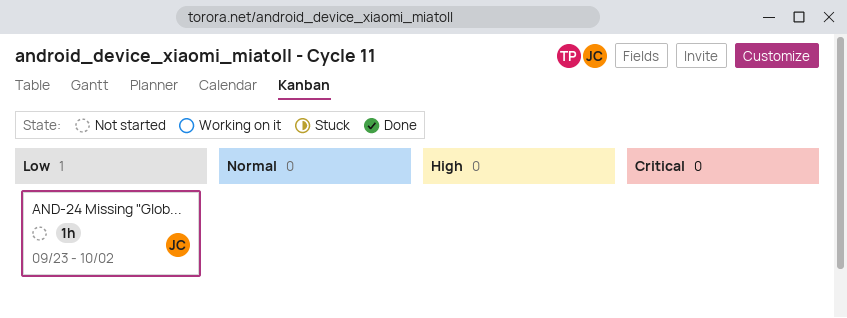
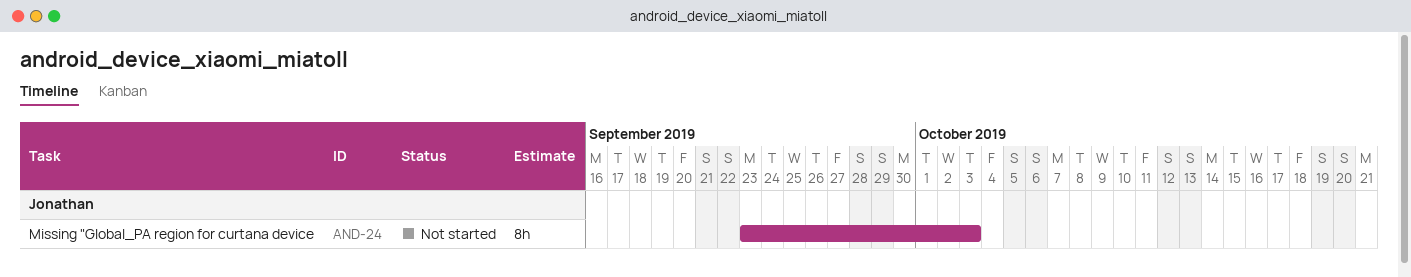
AND-24, estimate: 1h -> 8h
AND-24, due: Oct 2 -> Oct 3

